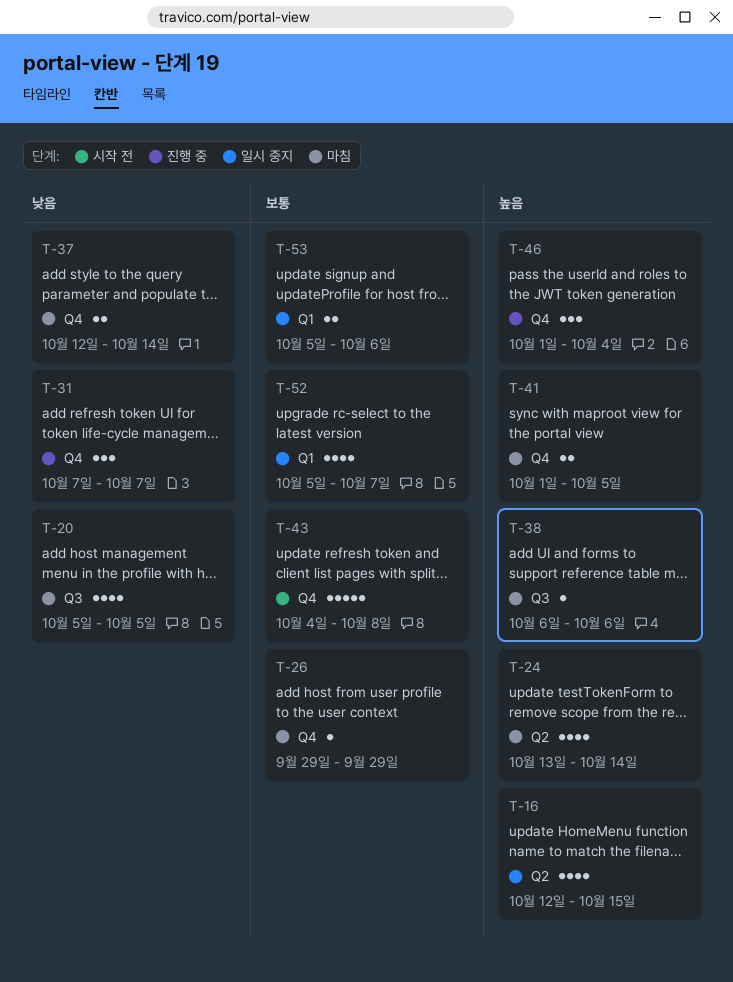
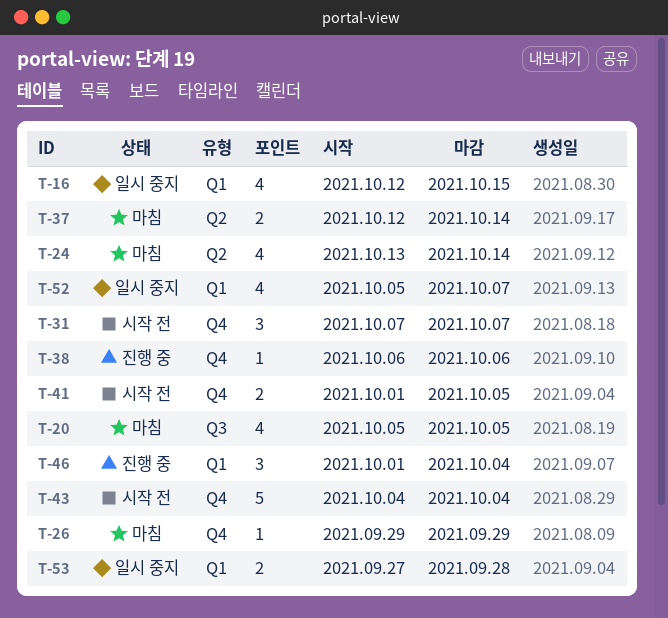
T-16, label: Q2 -> Q1
T-31, status: 진행 중 -> 시작 전
T-37, label: Q4 -> Q2
T-38, status: 마침 -> 진행 중
T-38, label: Q3 -> Q4
T-41, status: 마침 -> 시작 전
T-43, due: Oct 8 -> Oct 4
T-46, label: Q4 -> Q1
T-53, start: Oct 5 -> Sep 27
T-53, due: Oct 6 -> Sep 28

